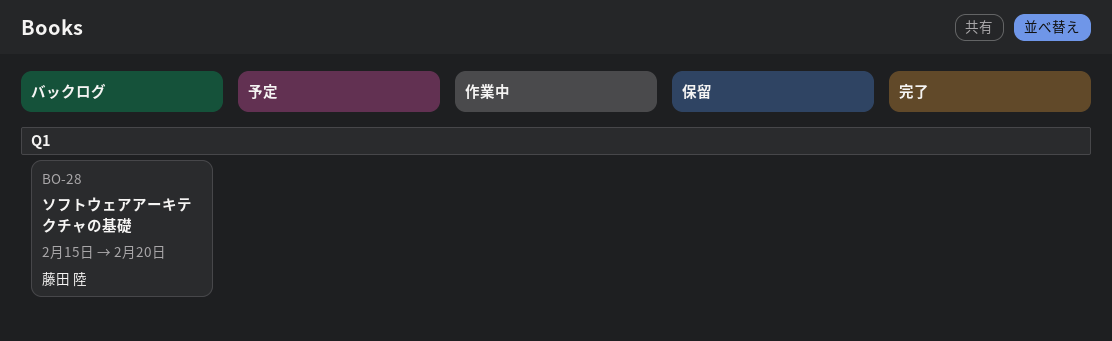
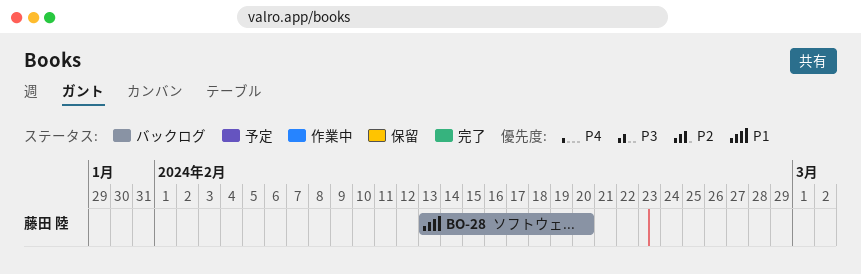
BO-28, start: Feb 15 -> Feb 13

